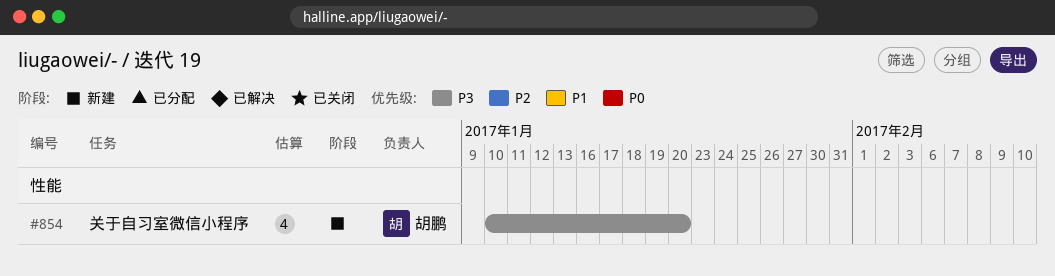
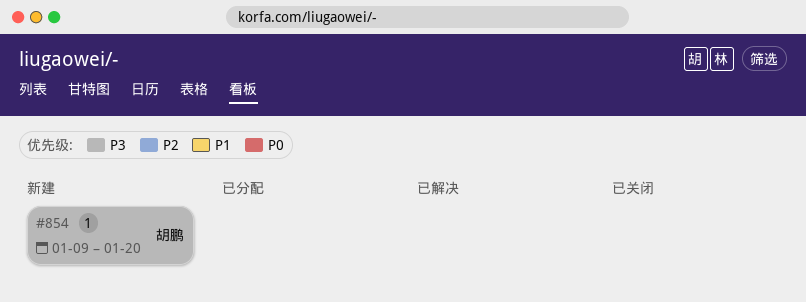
#854, estimate: 4 -> 1
#854, start: Jan 10 -> Jan 9

